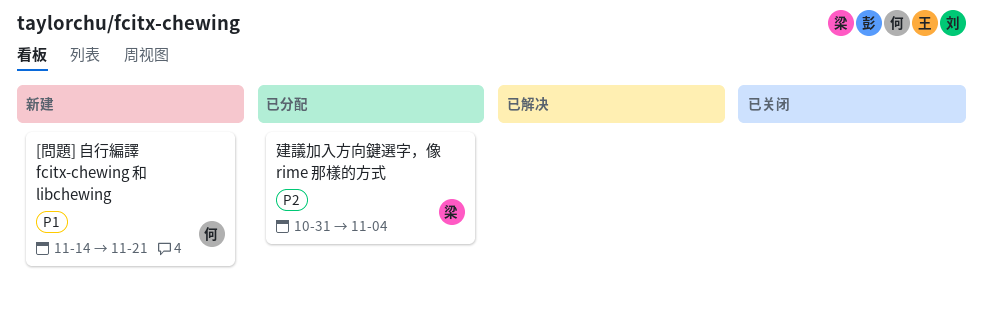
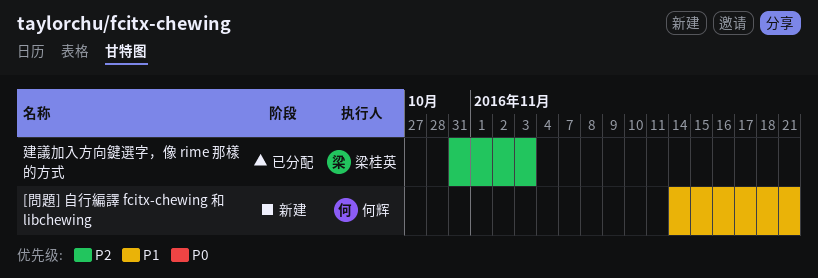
建議加入方向鍵選字，像 rime 那樣的方式, due: Nov 4 -> Nov 3

